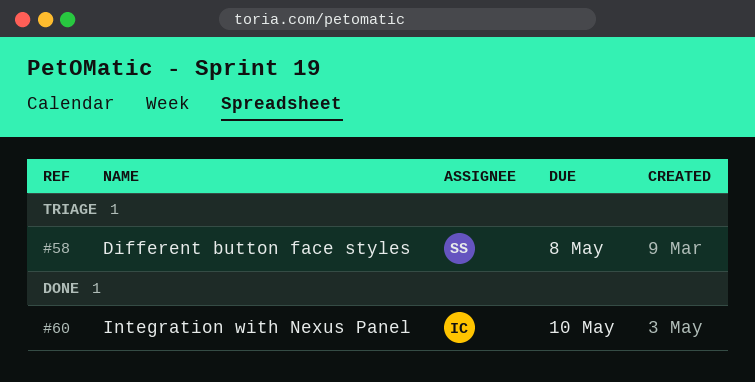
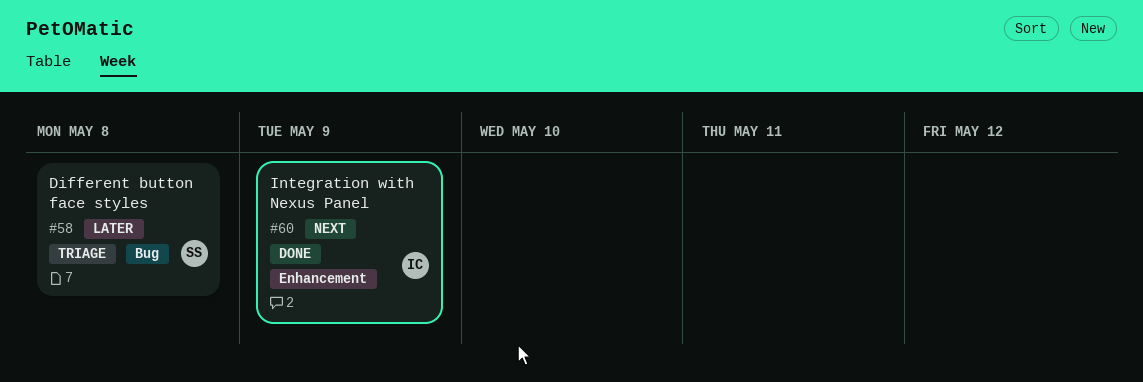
#60, due: May 10 -> May 9

